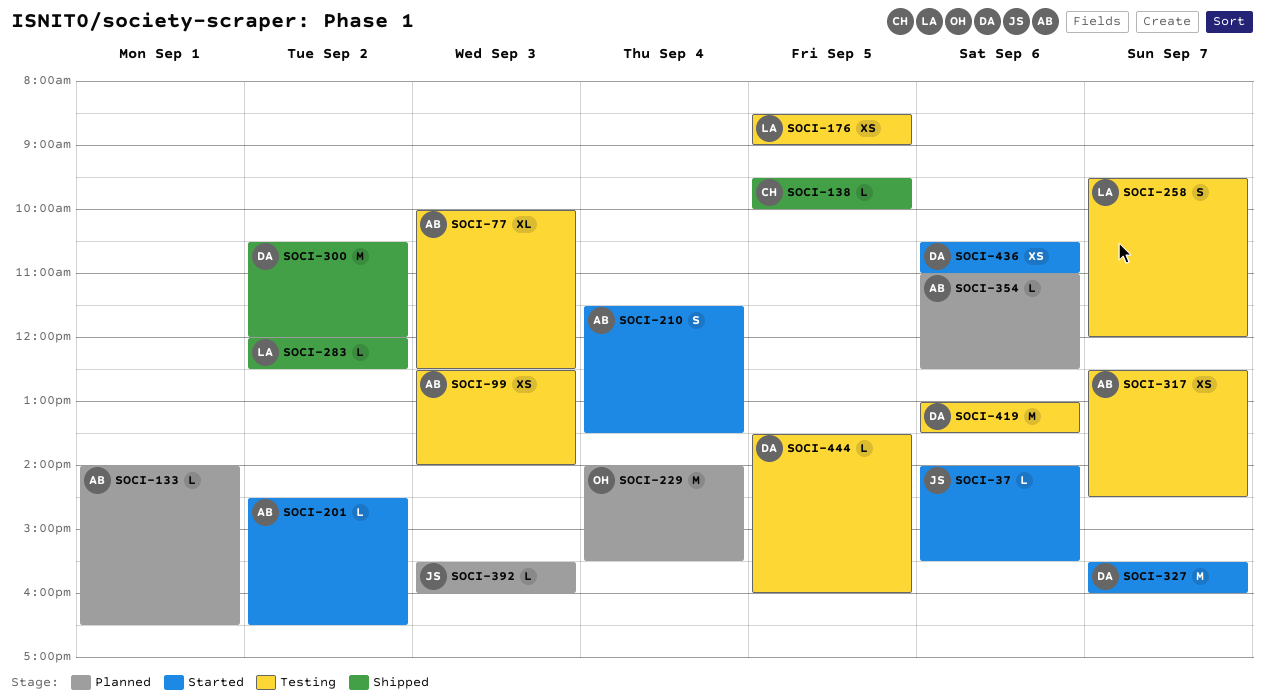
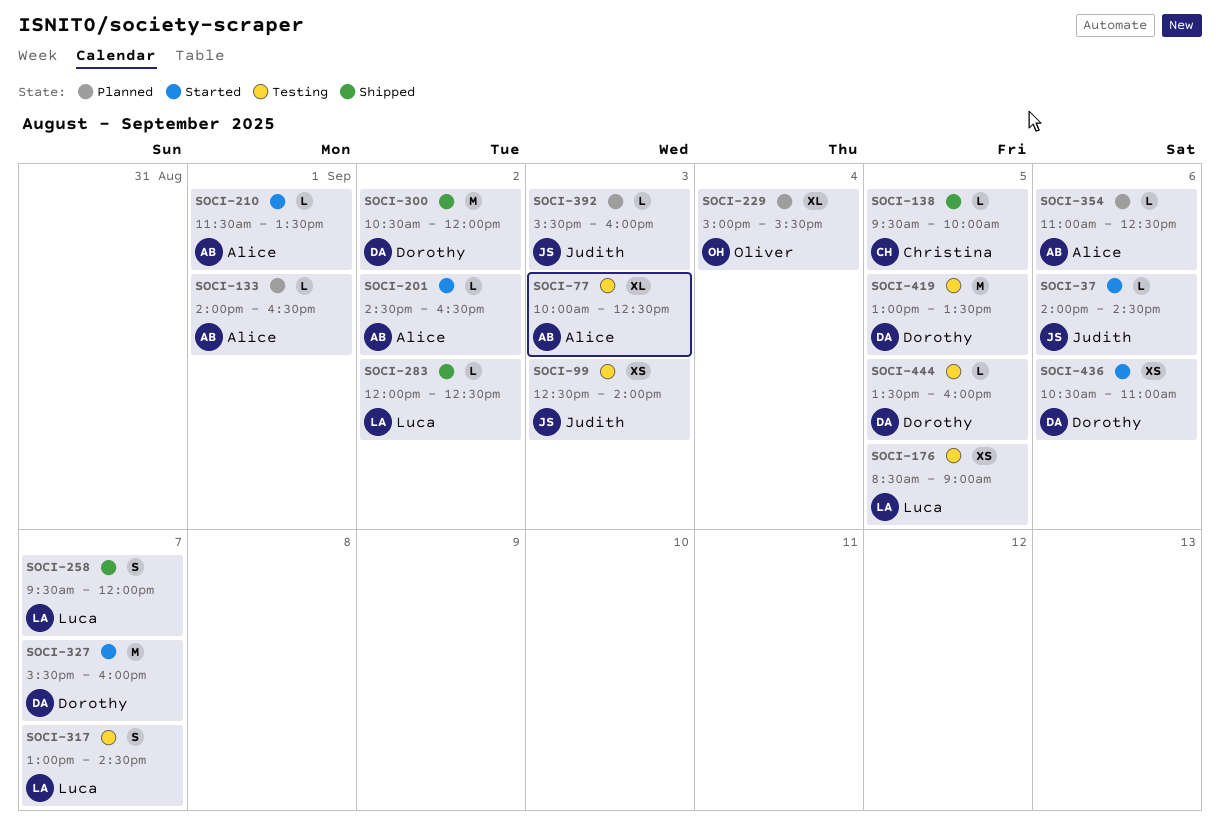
SOCI-37, ends: 15:30 -> 14:30
SOCI-99, owner: Alice -> Judith
SOCI-210, estimate: S -> L
SOCI-210, day: Sep 4 -> Sep 1
SOCI-229, estimate: M -> XL
SOCI-229, begins: 14:00 -> 15:00
SOCI-258, status: Testing -> Shipped
SOCI-317, owner: Alice -> Luca
SOCI-317, estimate: XS -> S
SOCI-317, begins: 12:30 -> 13:00
SOCI-419, day: Sep 6 -> Sep 5

